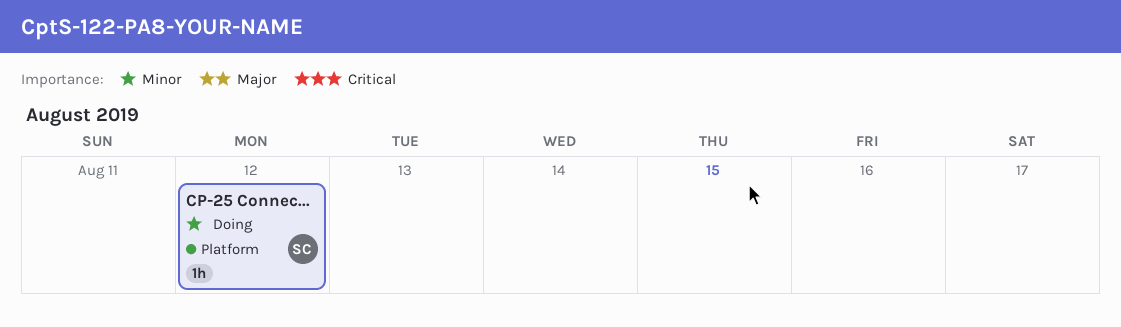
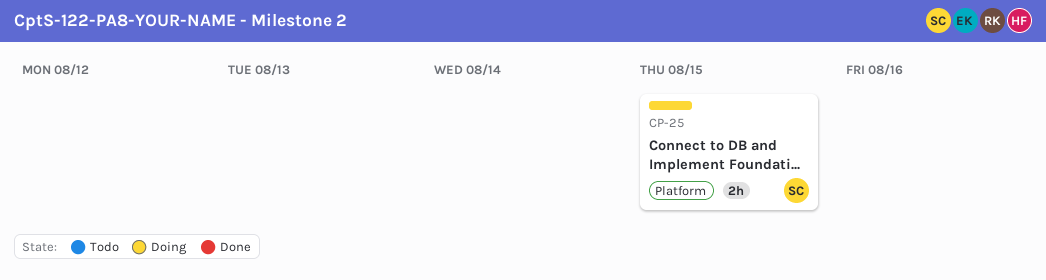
CP-25, estimate: 1h -> 2h
CP-25, due: Aug 12 -> Aug 15

